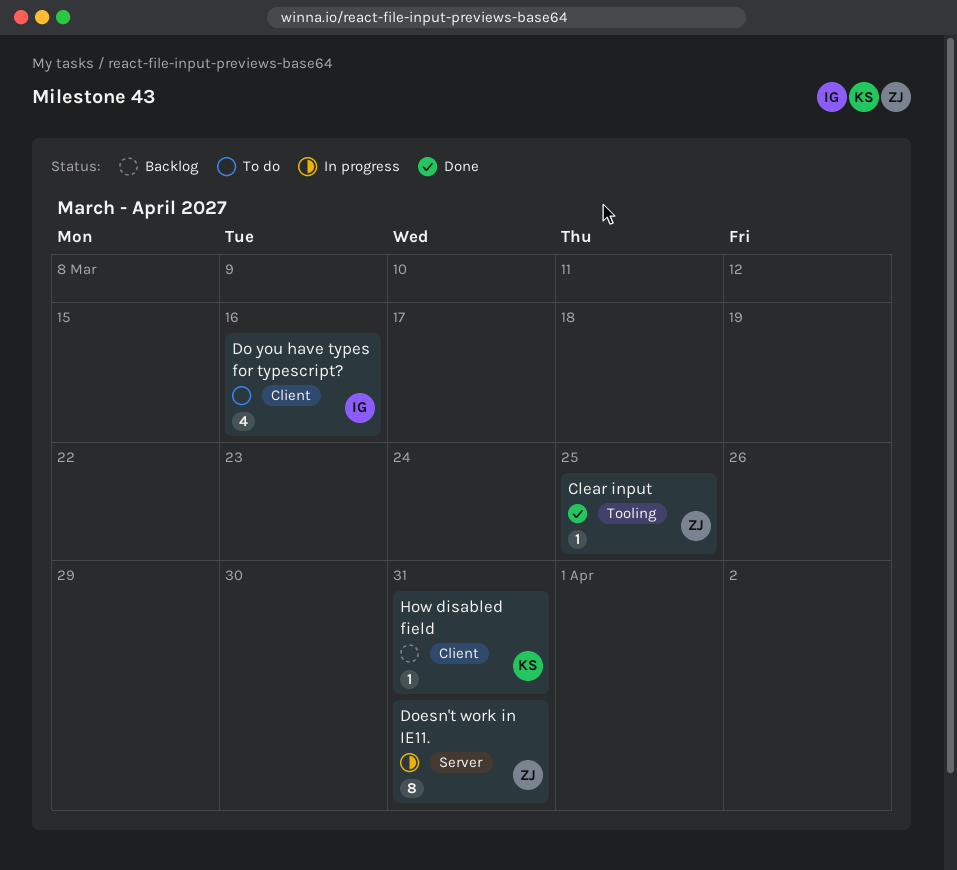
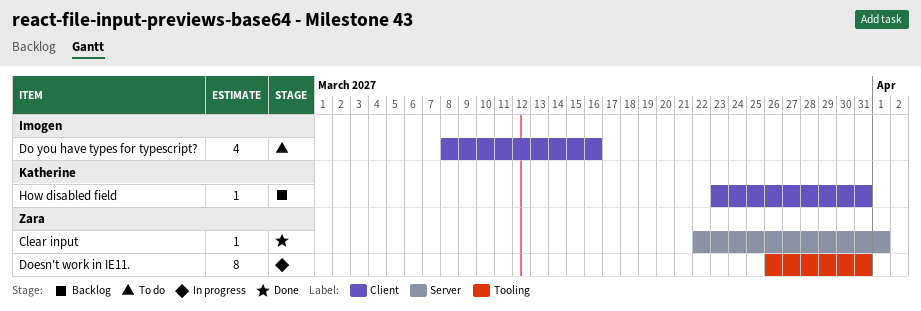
Clear input, label: Tooling -> Server
Clear input, due: Mar 25 -> Apr 1
Doesn't work in IE11., label: Server -> Tooling

